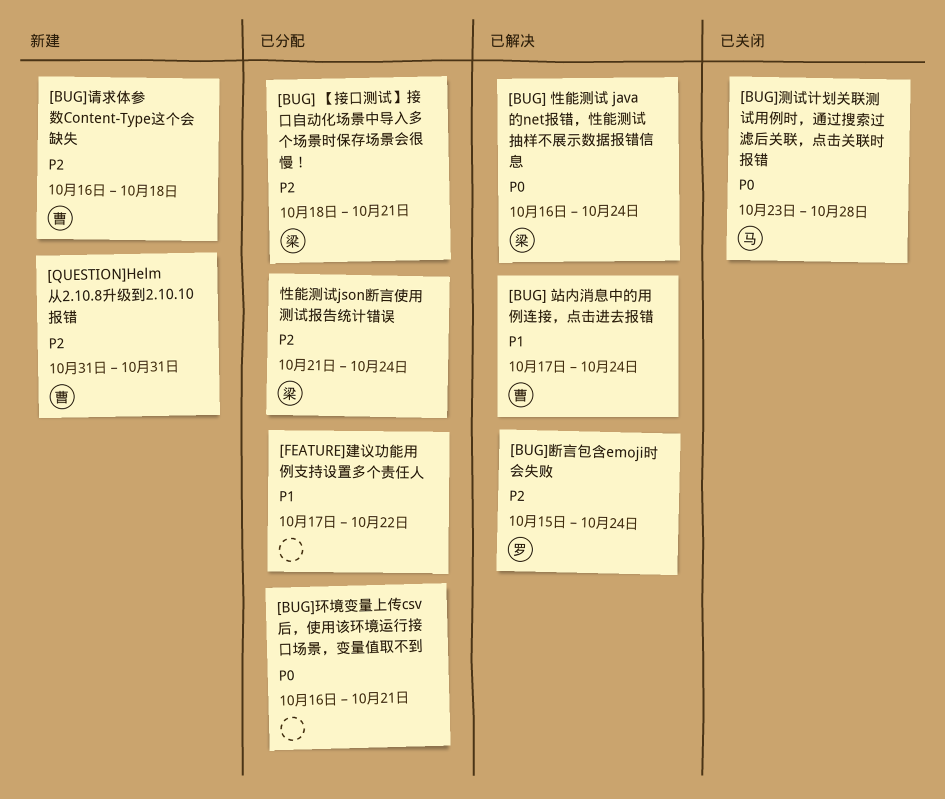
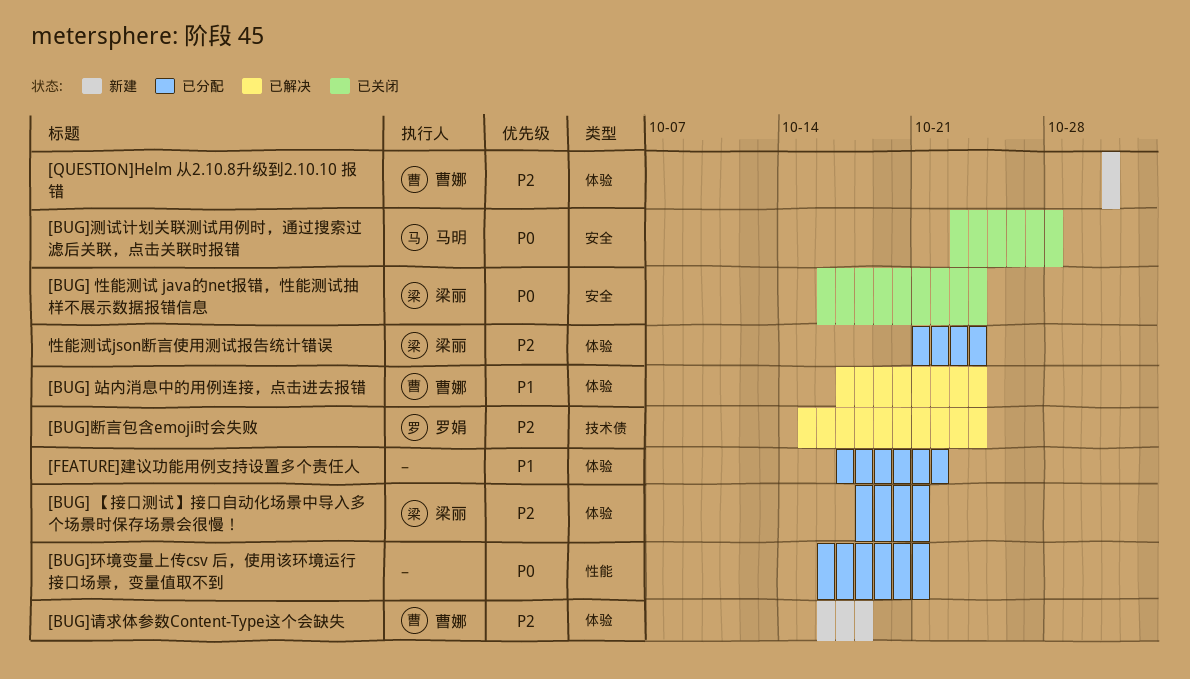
[BUG] 性能测试 java的net报错，性能测试抽样不展示数据报错信息, status: 已解决 -> 已关闭

